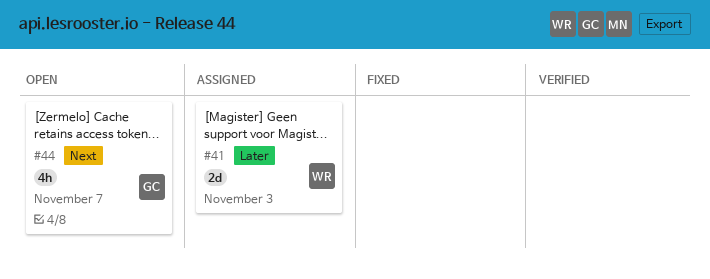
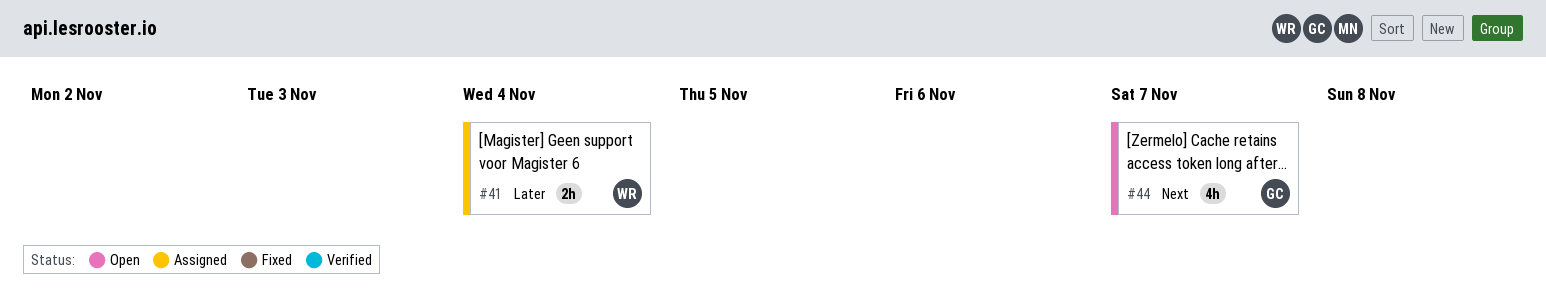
#41, estimate: 2d -> 2h
#41, due: Nov 3 -> Nov 4

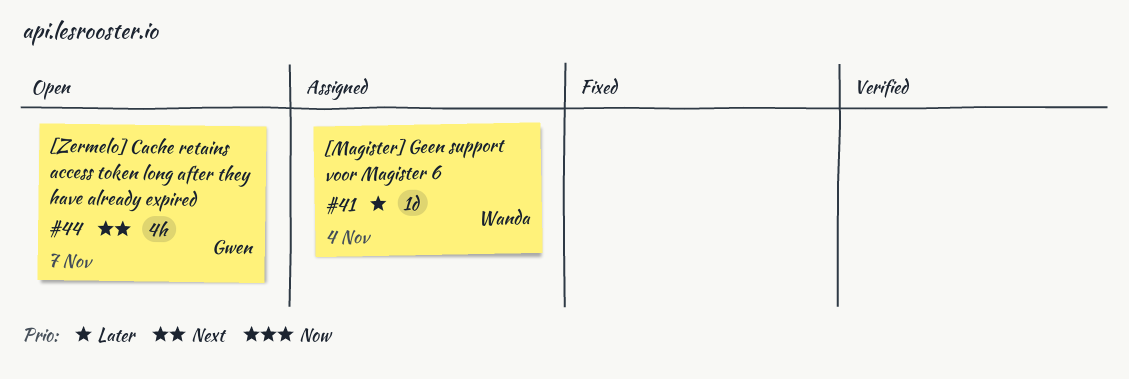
#41, estimate: 2h -> 1d

